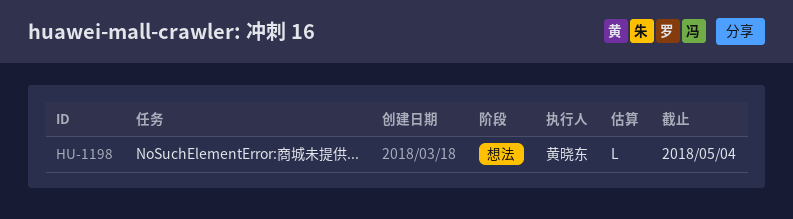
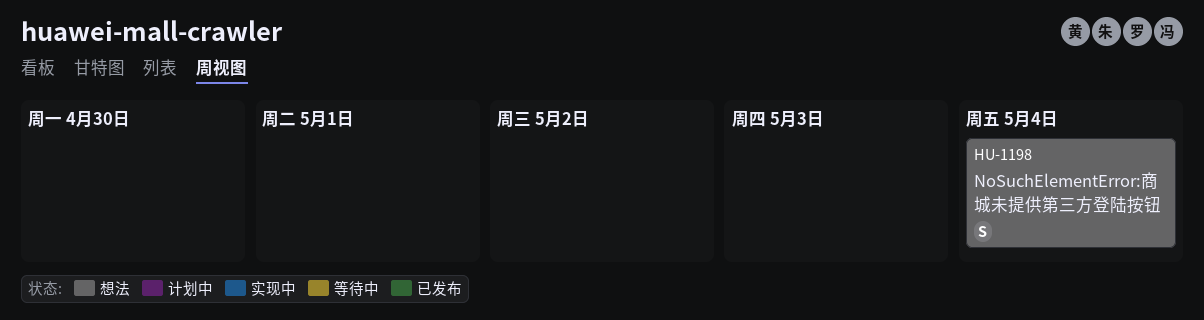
HU-1198, estimate: L -> S

